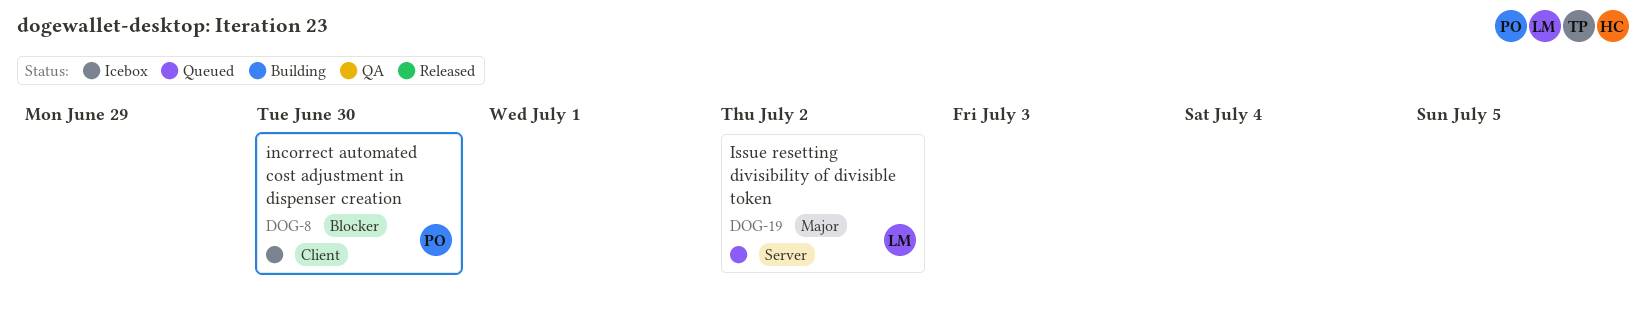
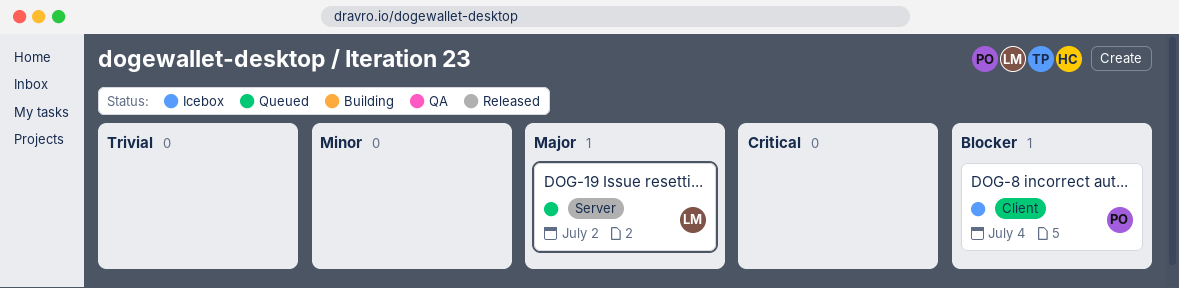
DOG-8, due: Jun 30 -> Jul 4

